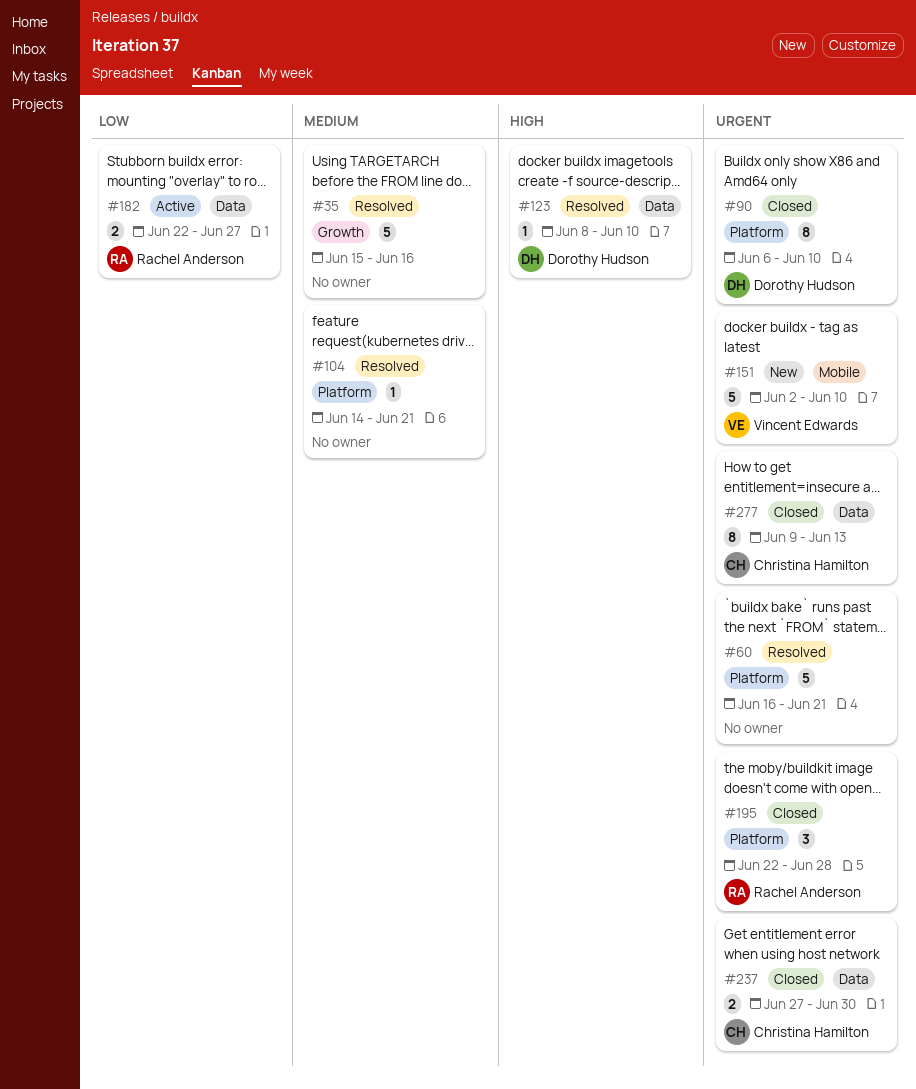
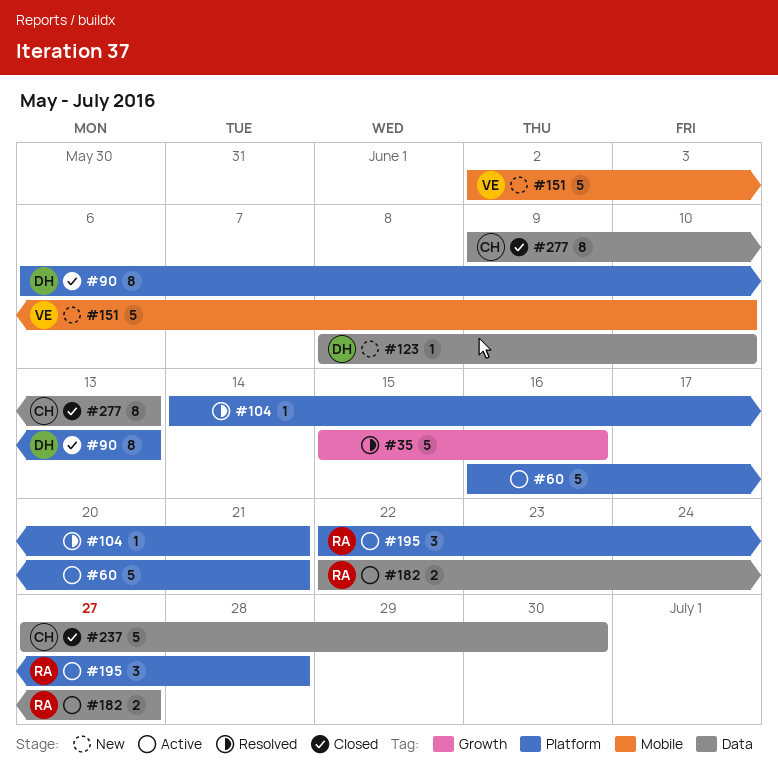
#60, status: Resolved -> Active
#90, due: Jun 10 -> Jun 13
#123, status: Resolved -> New
#195, status: Closed -> Active
#237, estimate: 2 -> 5

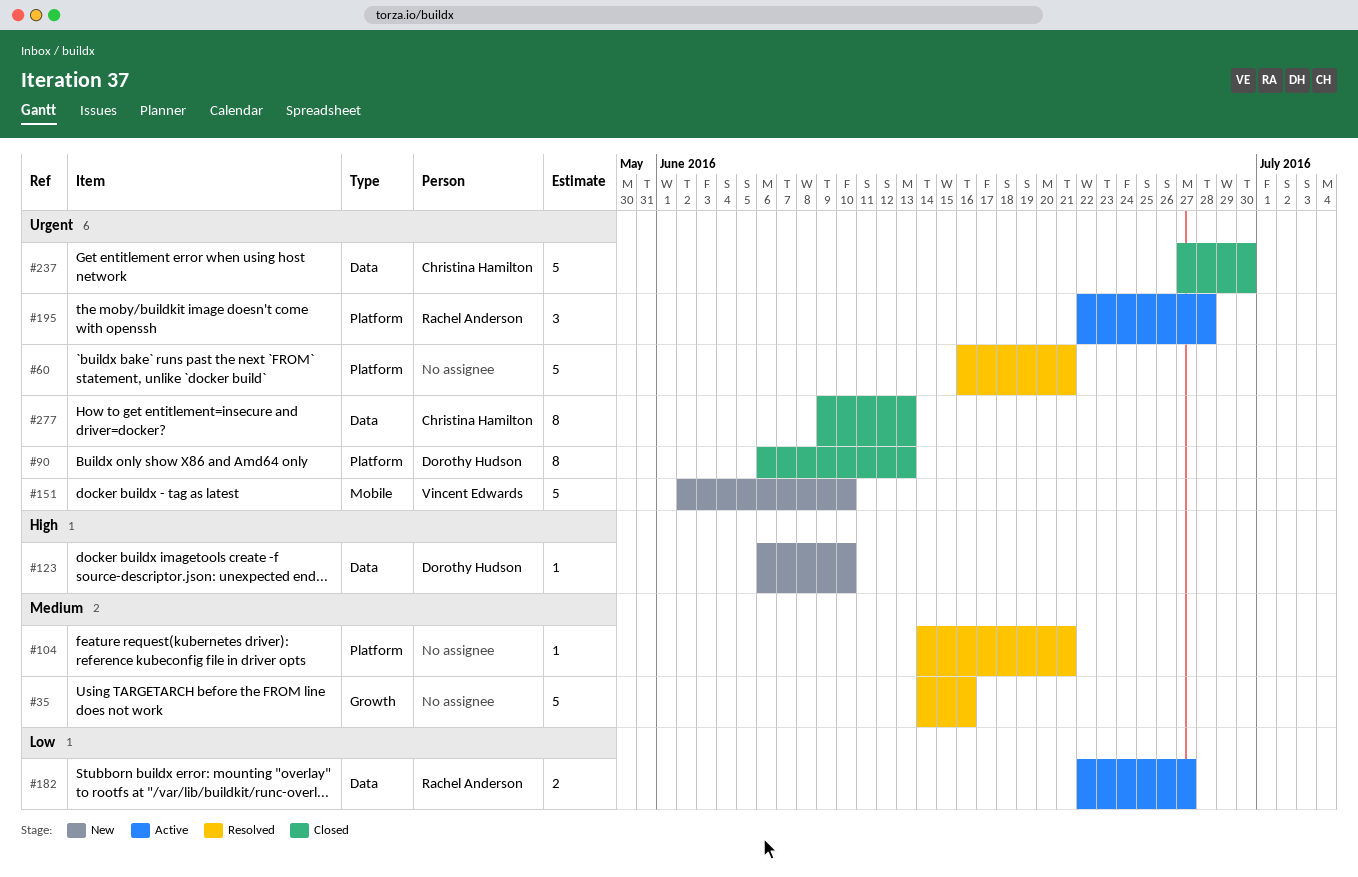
#35, start: Jun 15 -> Jun 14
#60, status: Active -> Resolved
#123, start: Jun 8 -> Jun 6

